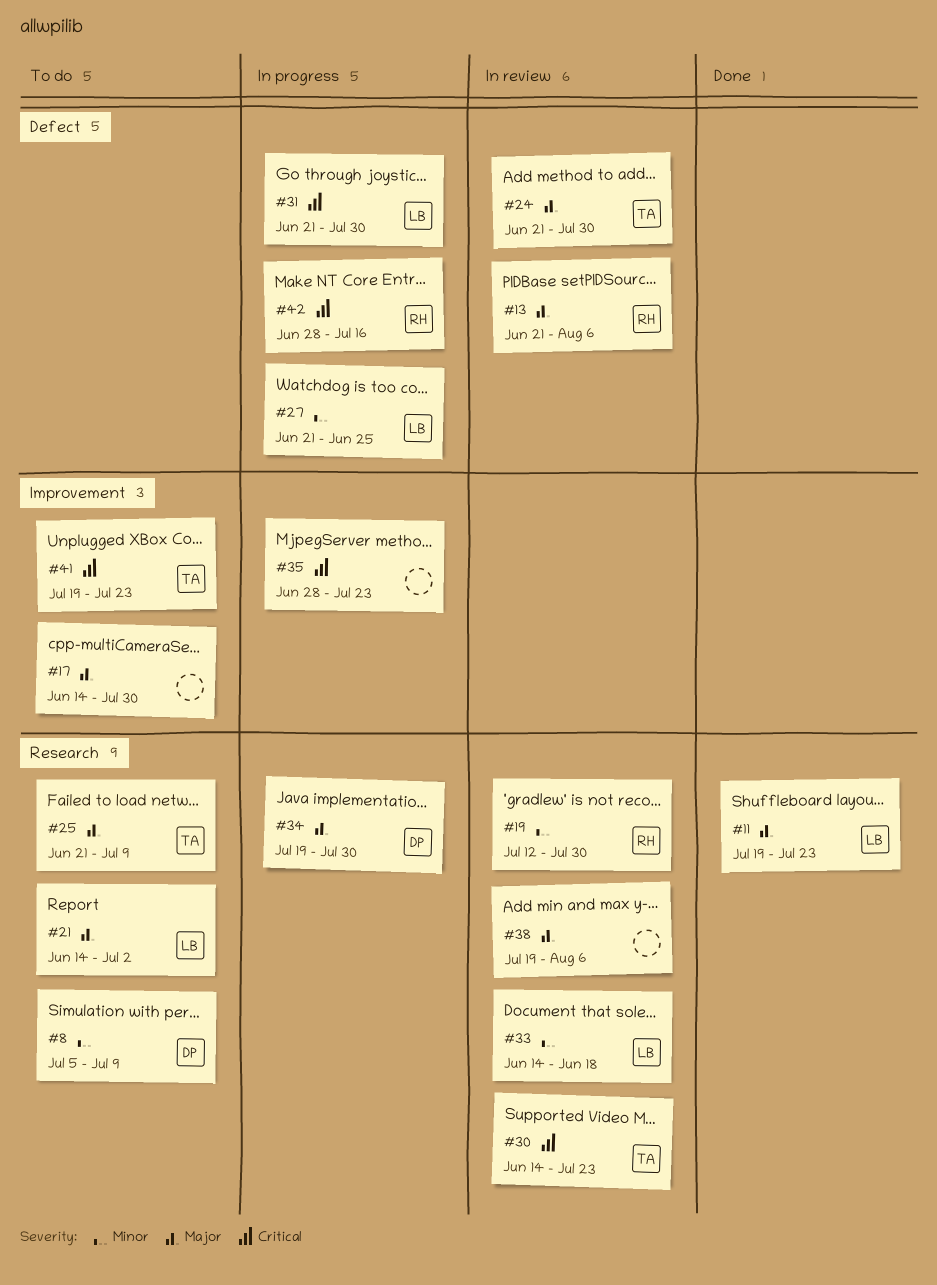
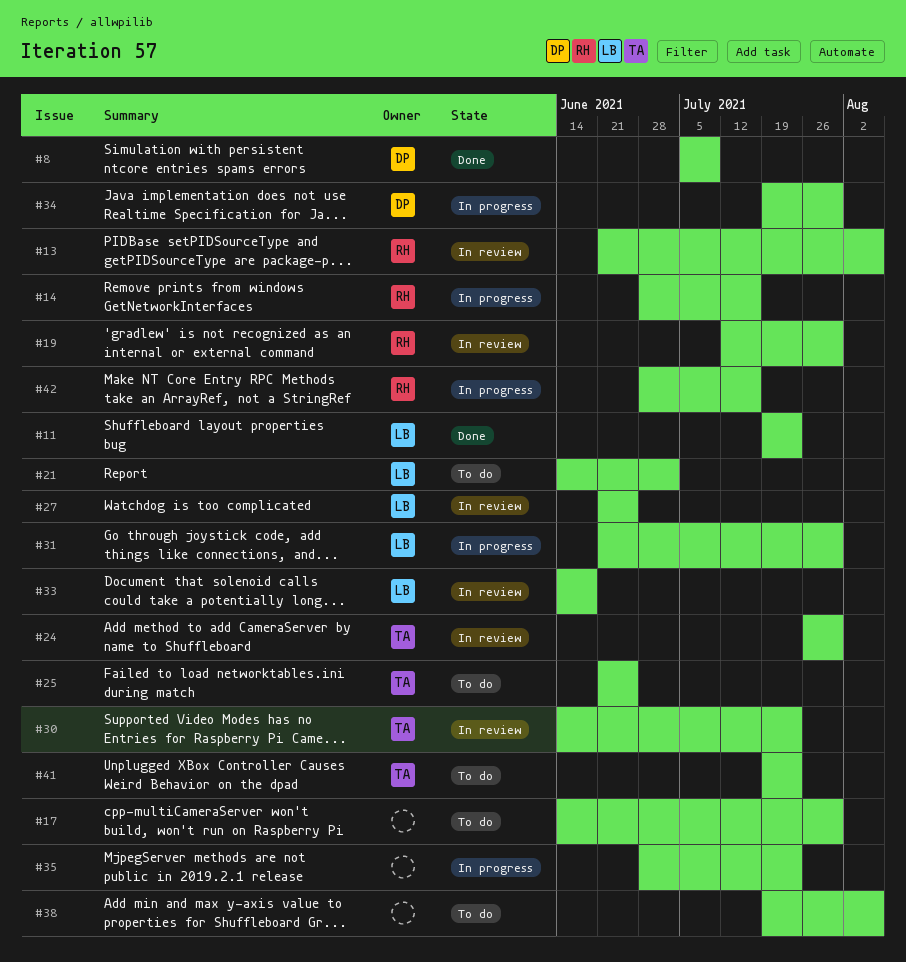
#8, status: To do -> Done
#14: none -> present
#24, start: Jun 21 -> Jul 26
#25, due: Jul 9 -> Jun 25
#27, status: In progress -> In review
#38, status: In review -> To do

